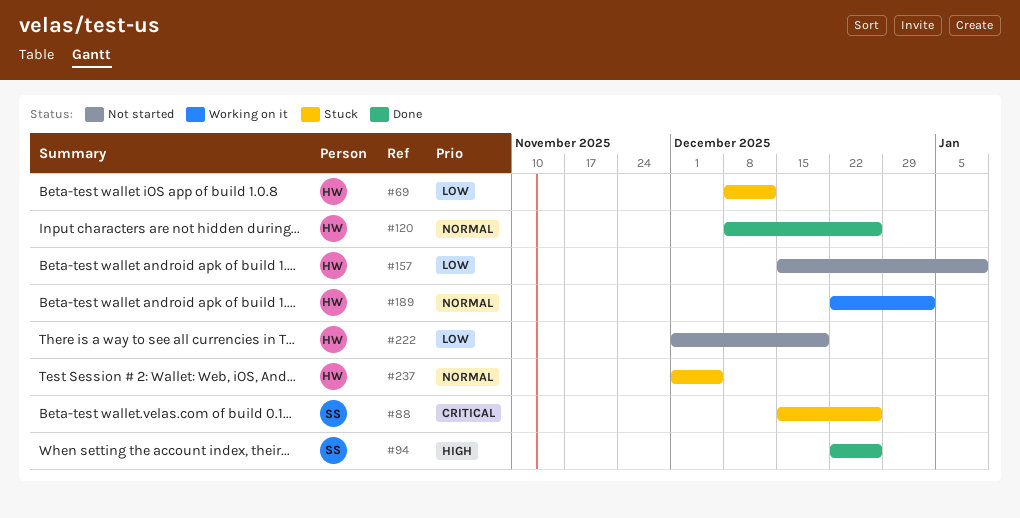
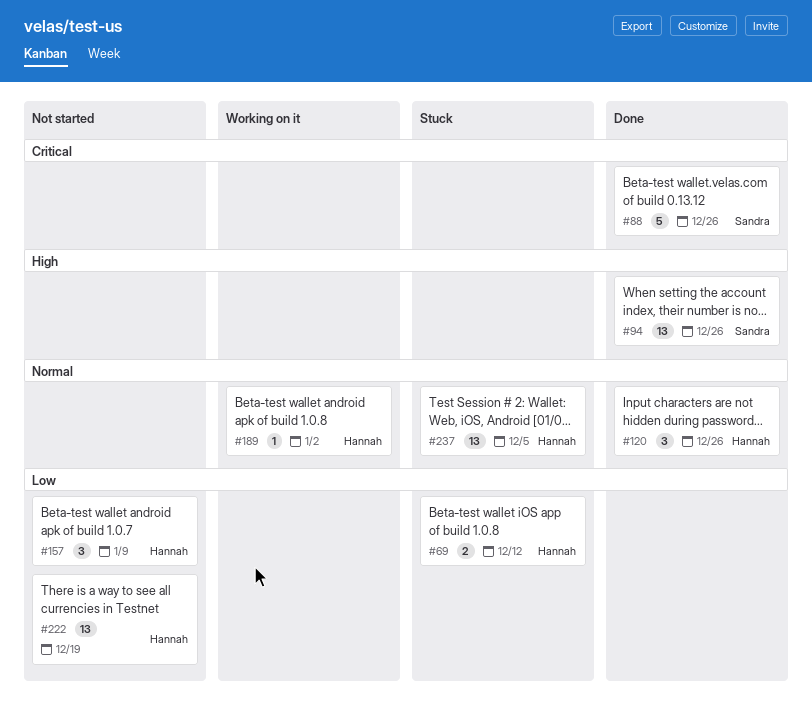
#88, status: Stuck -> Done

